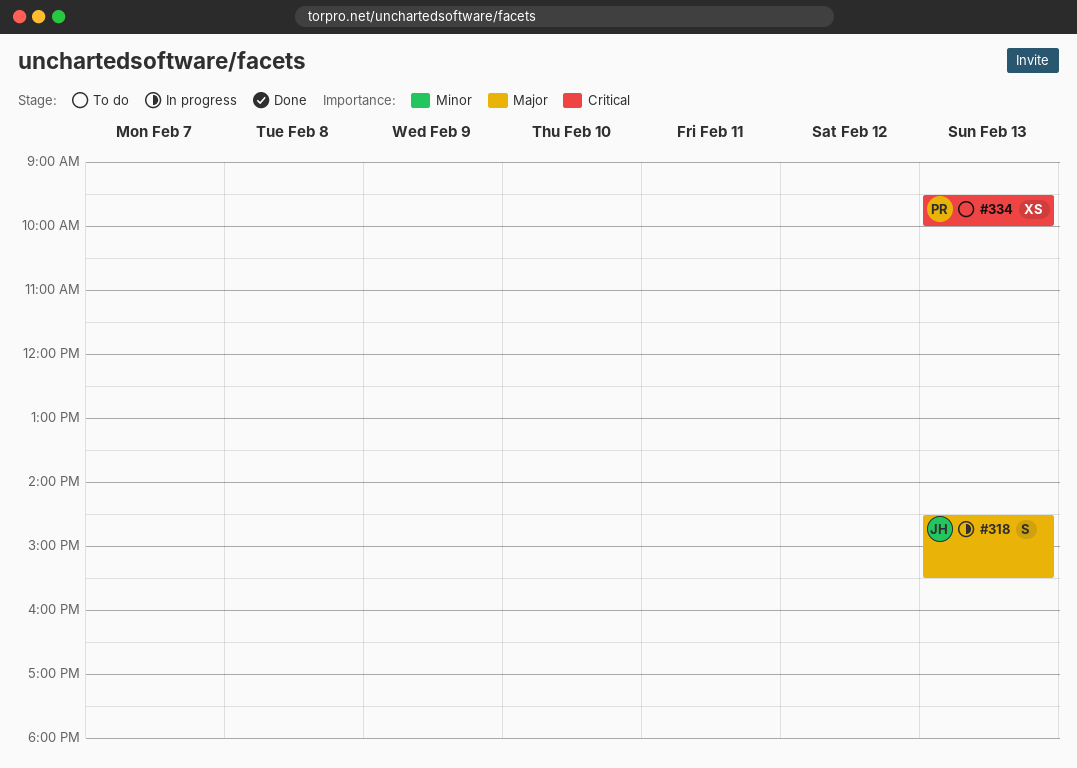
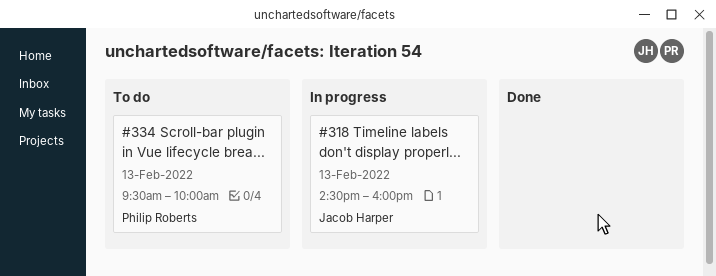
#318, ends: 15:30 -> 16:00

